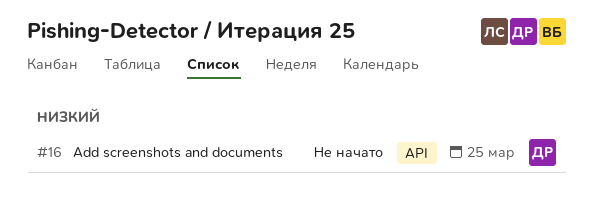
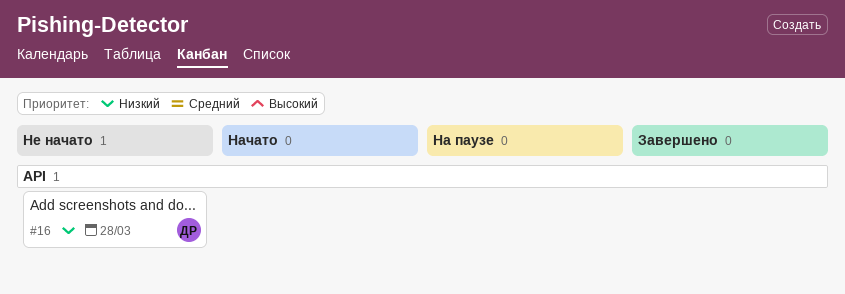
#16, due: Mar 25 -> Mar 28

